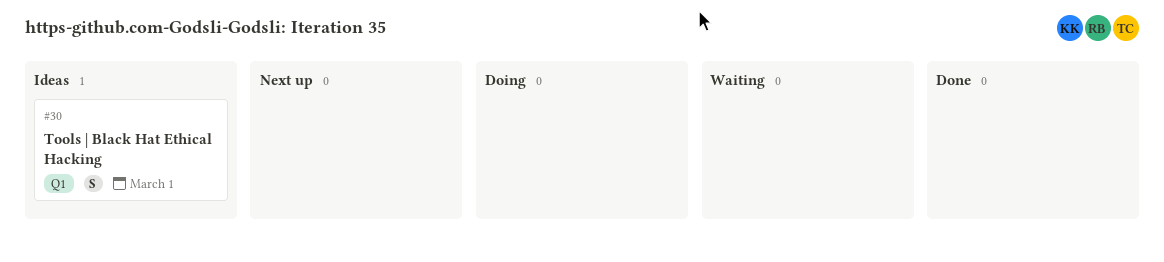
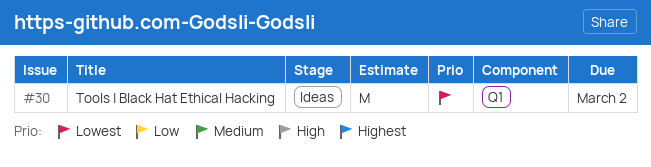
#30, estimate: S -> M
#30, due: Mar 1 -> Mar 2

